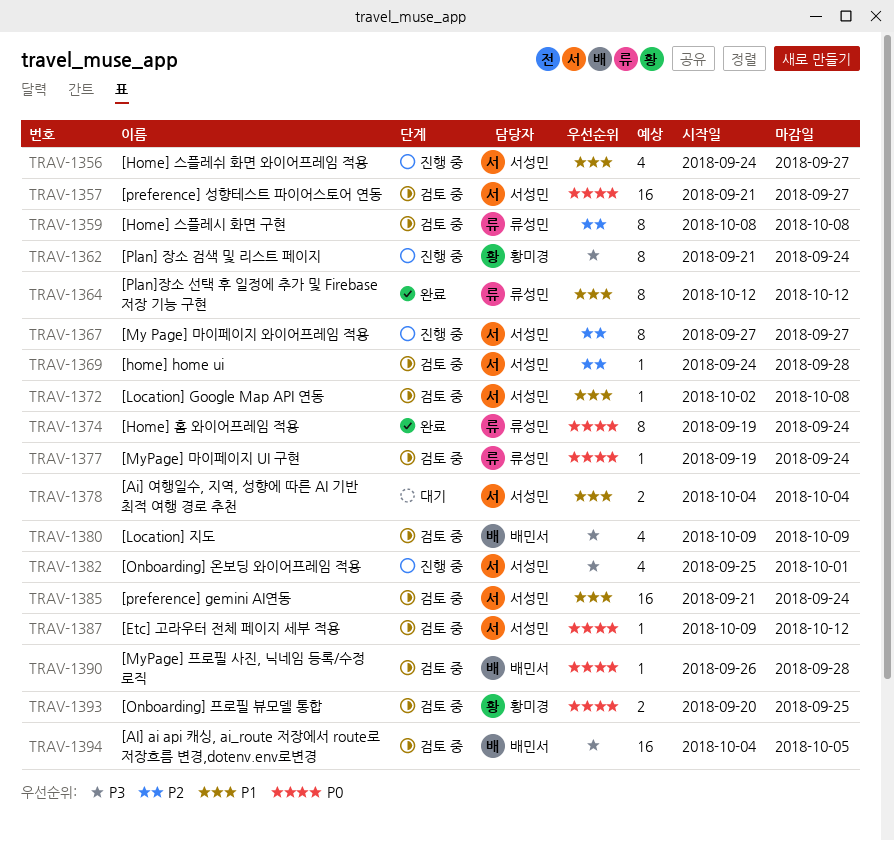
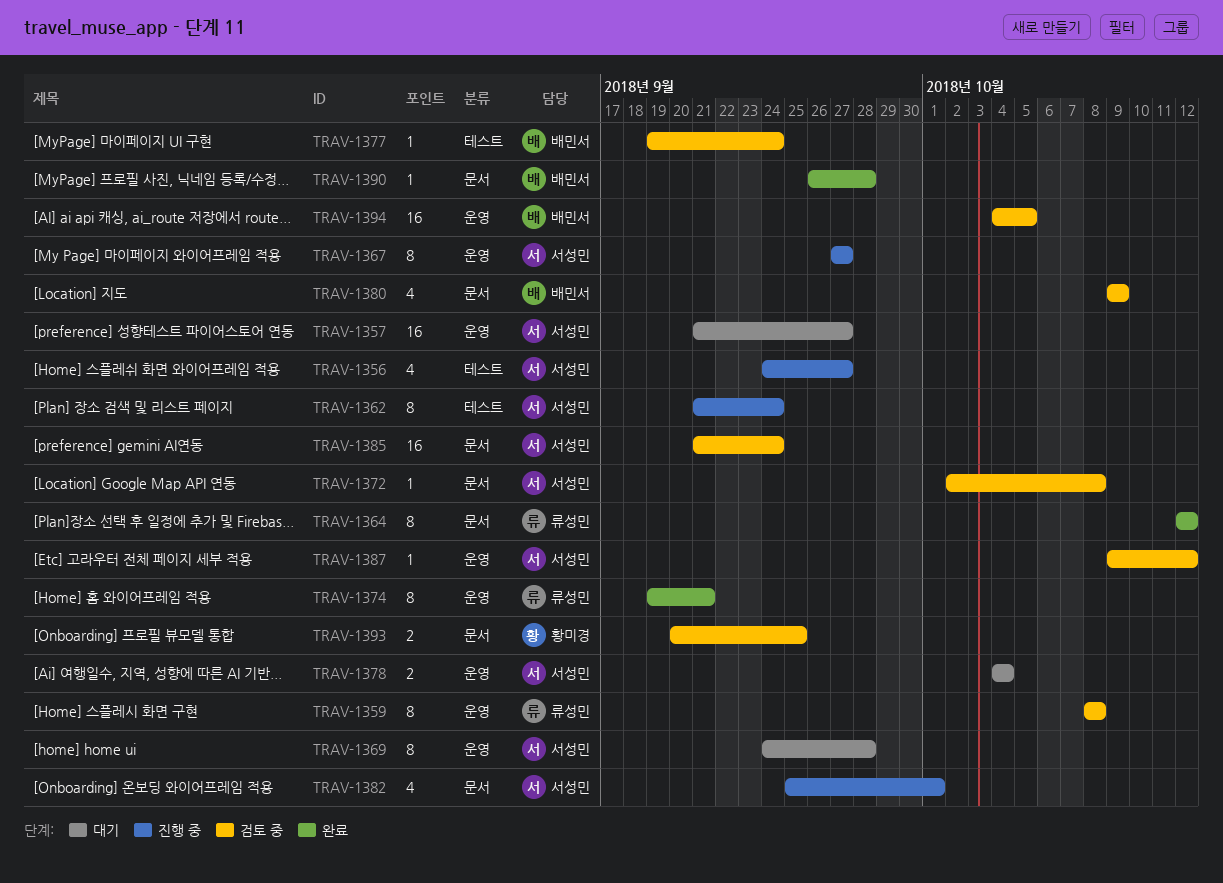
TRAV-1357, status: 검토 중 -> 대기
TRAV-1362, owner: 황미경 -> 서성민
TRAV-1369, status: 검토 중 -> 대기
TRAV-1369, estimate: 1 -> 8
TRAV-1374, due: Sep 24 -> Sep 21
TRAV-1377, owner: 류성민 -> 배민서
TRAV-1390, status: 검토 중 -> 완료

